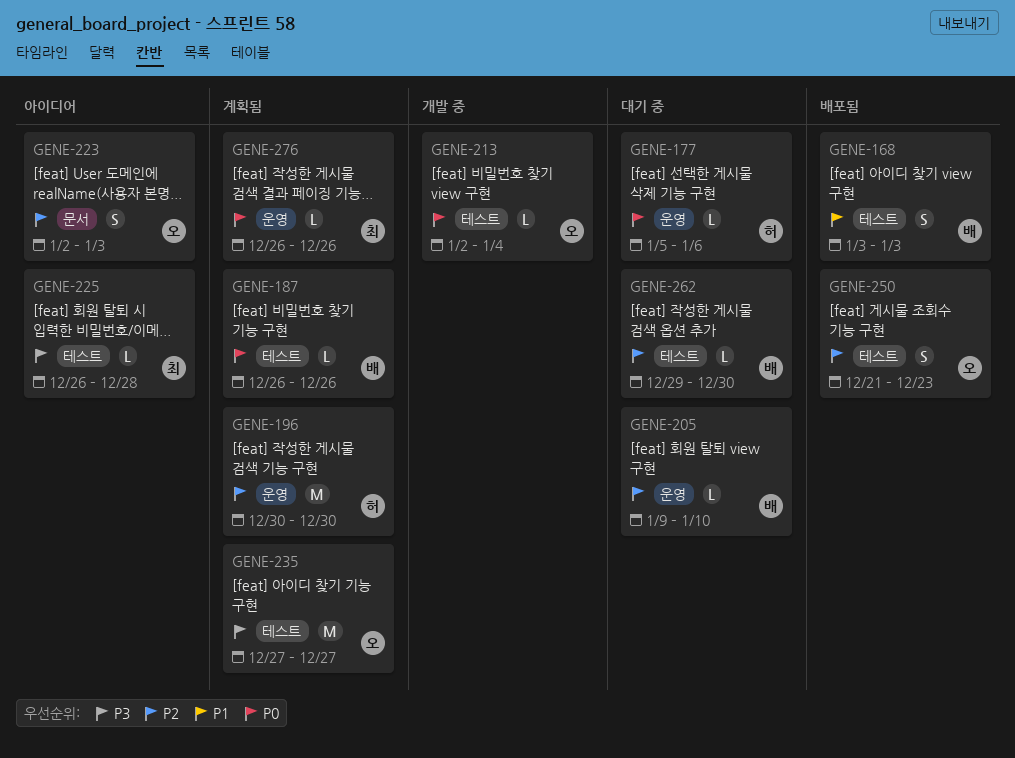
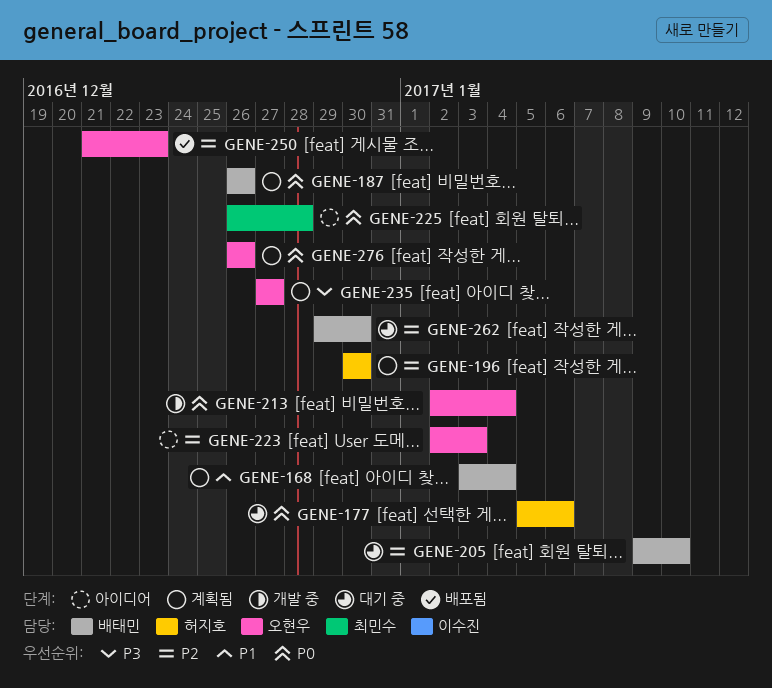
GENE-168, status: 배포됨 -> 계획됨
GENE-168, due: Jan 3 -> Jan 4
GENE-225, priority: P3 -> P0
GENE-276, owner: 최민수 -> 오현우

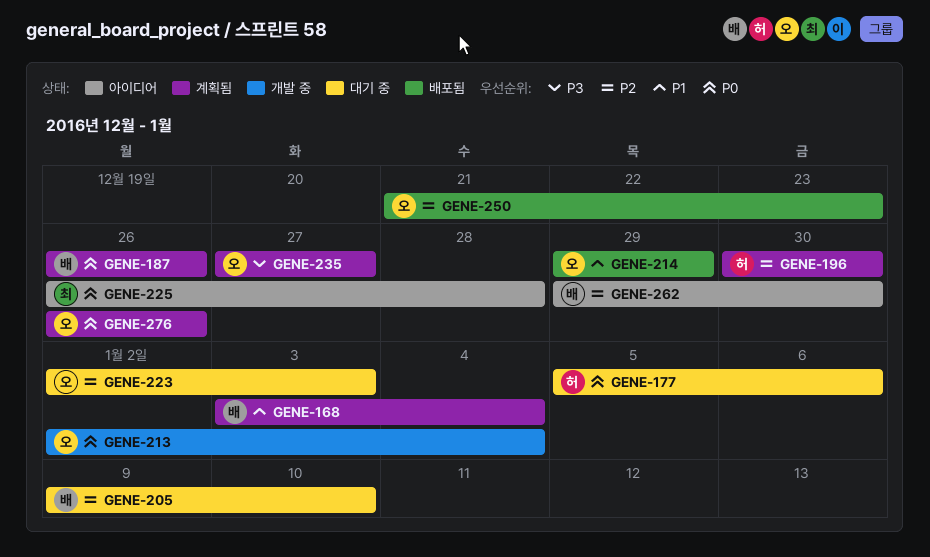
GENE-214: none -> present
GENE-223, status: 아이디어 -> 대기 중
GENE-262, status: 대기 중 -> 아이디어

